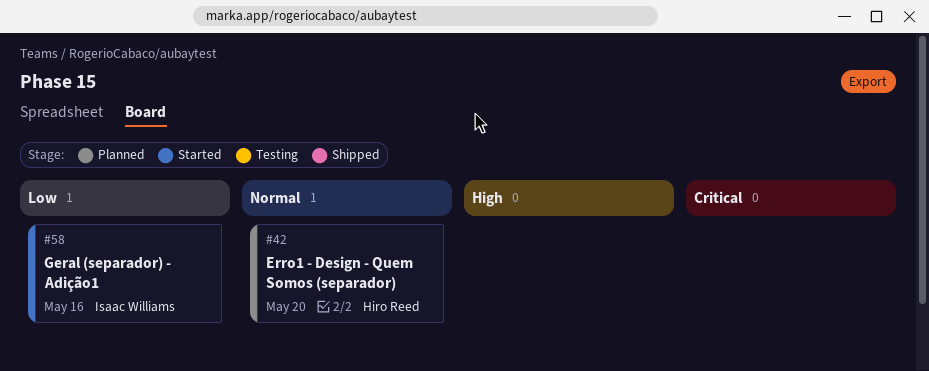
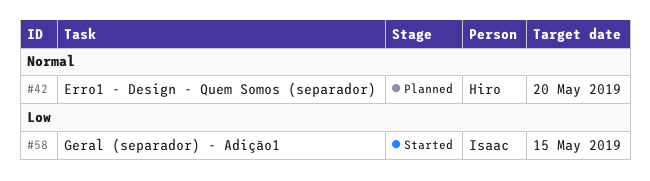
#58, due: May 16 -> May 15

